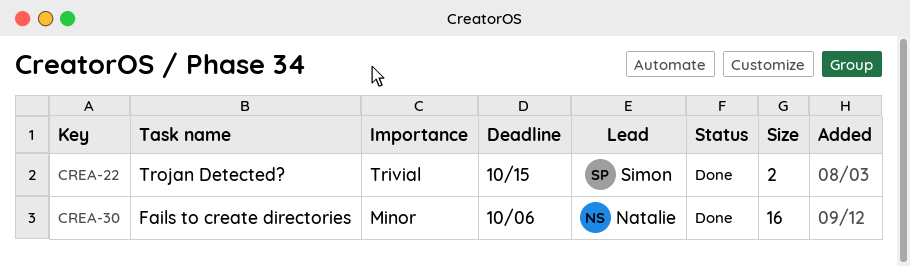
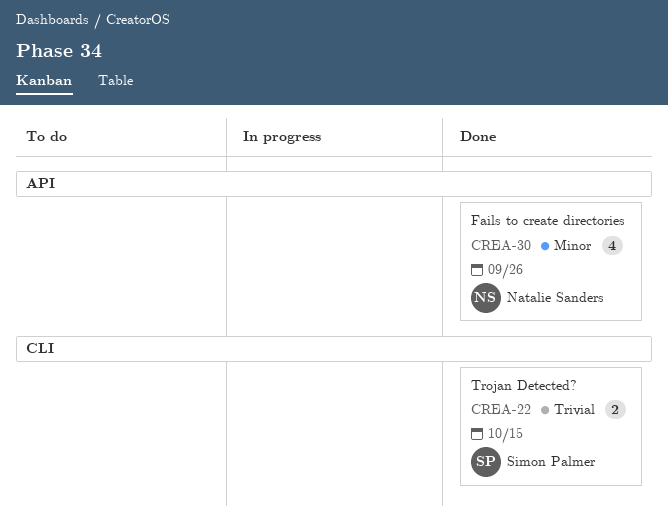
CREA-30, estimate: 16 -> 4
CREA-30, due: Oct 6 -> Sep 26

